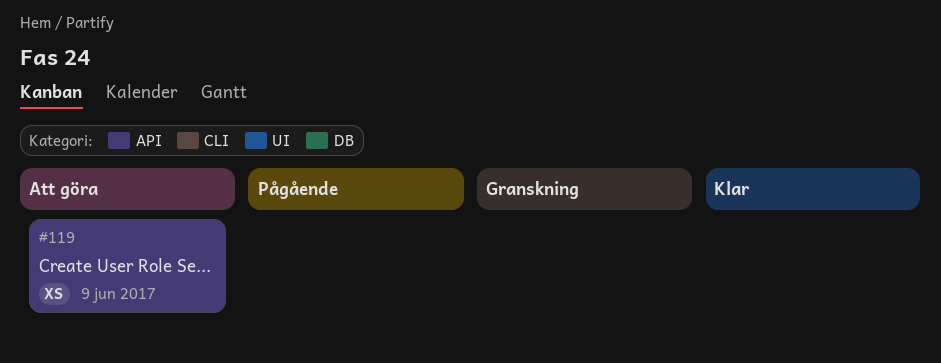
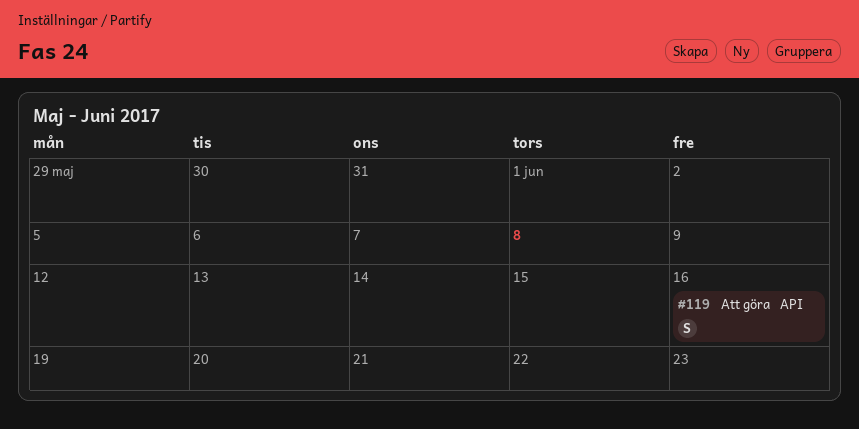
#119, estimate: XS -> S
#119, due: Jun 9 -> Jun 16

